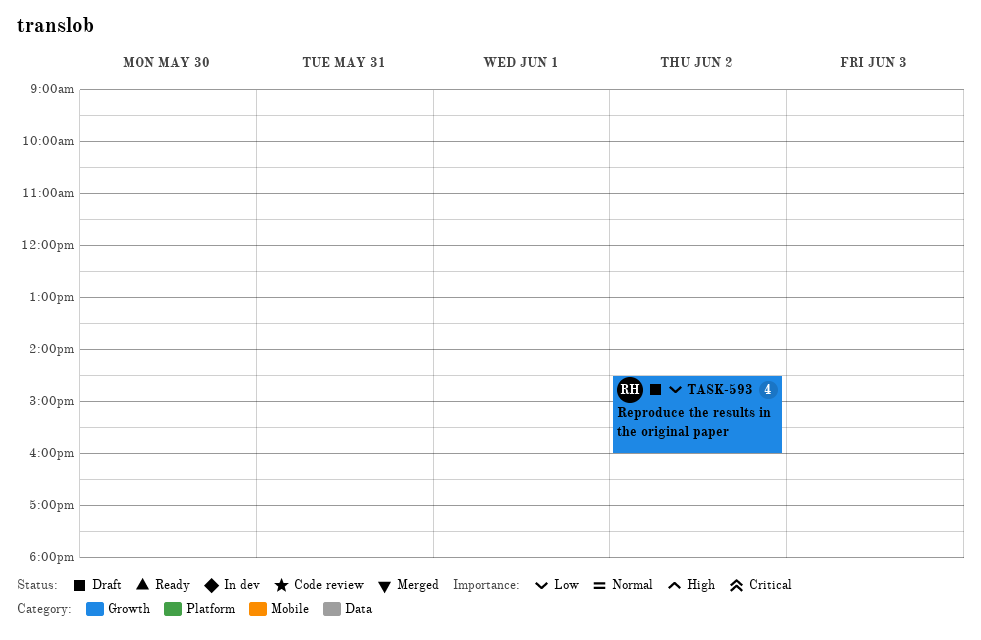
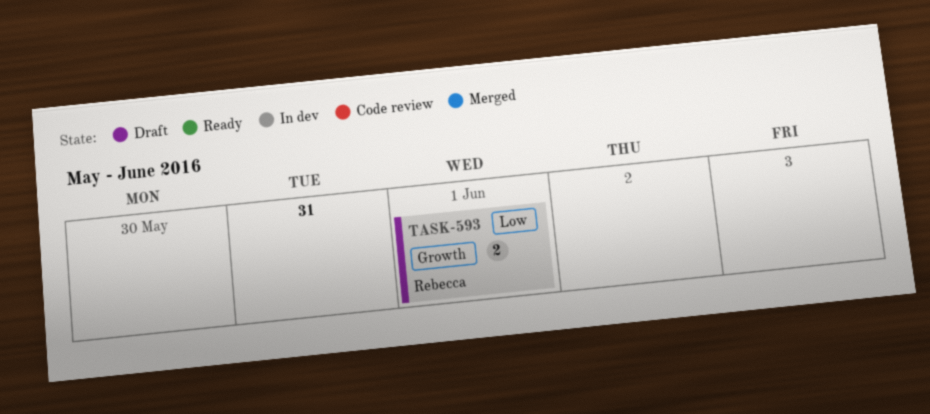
TASK-593, estimate: 4 -> 2
TASK-593, day: Jun 2 -> Jun 1

